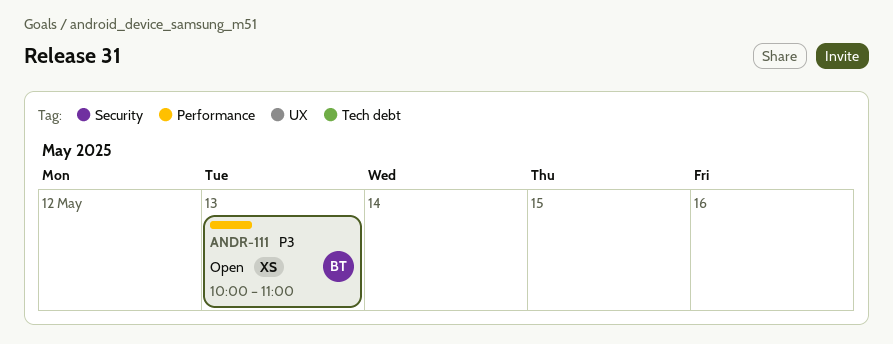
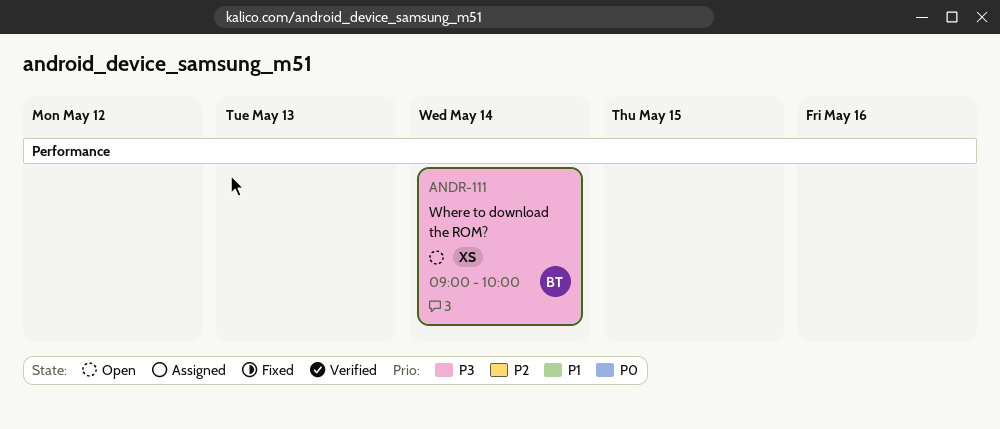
ANDR-111, day: May 13 -> May 14
ANDR-111, begins: 10:00 -> 09:00
ANDR-111, ends: 11:00 -> 10:00

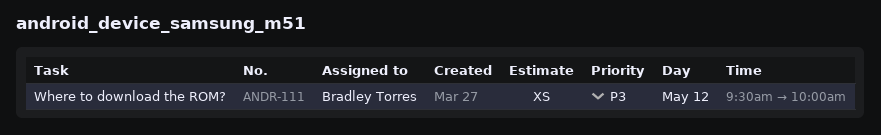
ANDR-111, day: May 14 -> May 12
ANDR-111, begins: 09:00 -> 09:30

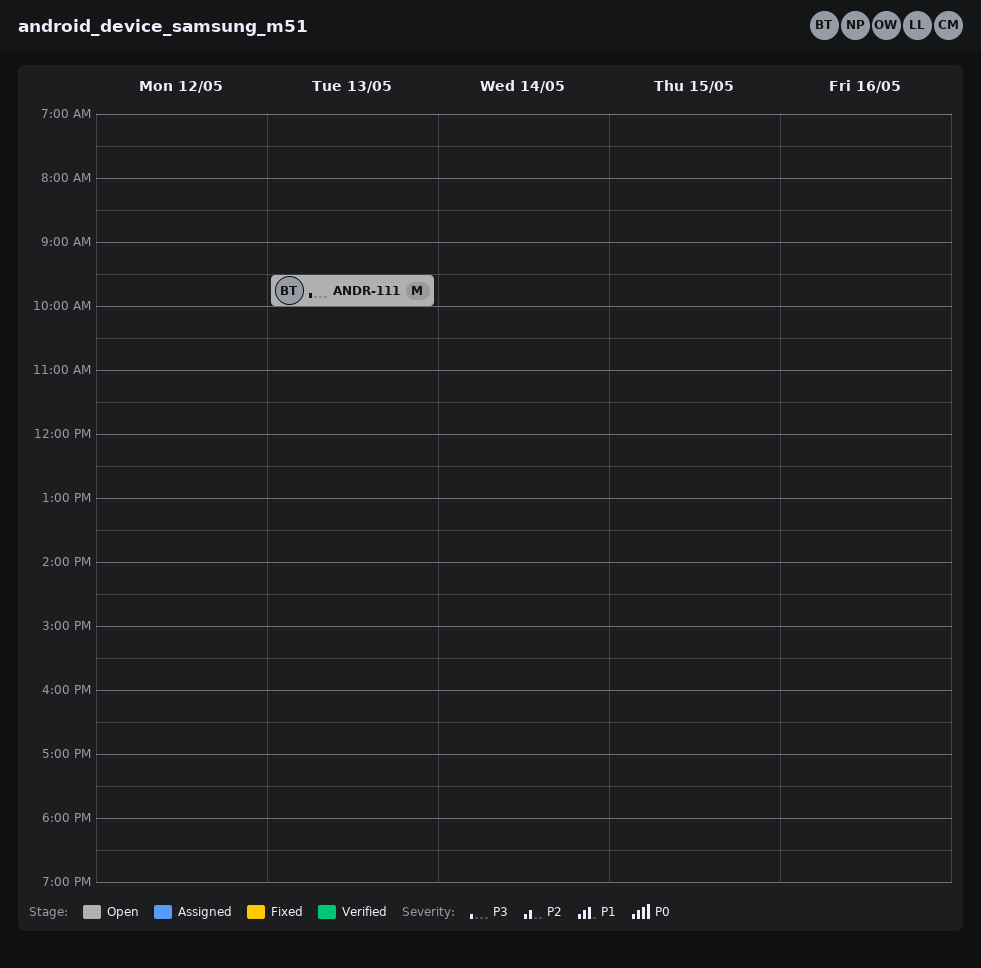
ANDR-111, estimate: XS -> M
ANDR-111, day: May 12 -> May 13

